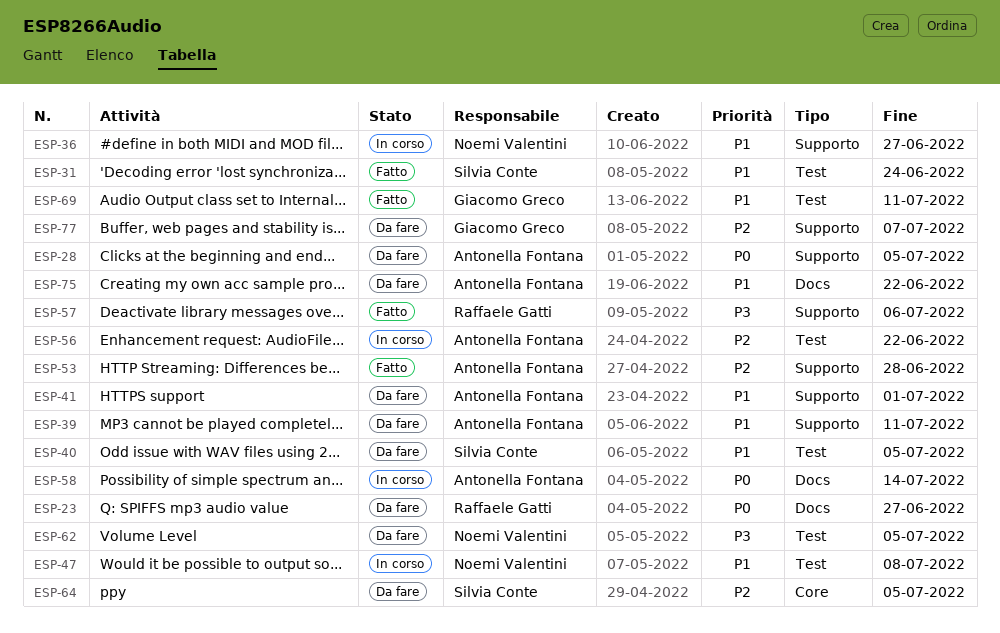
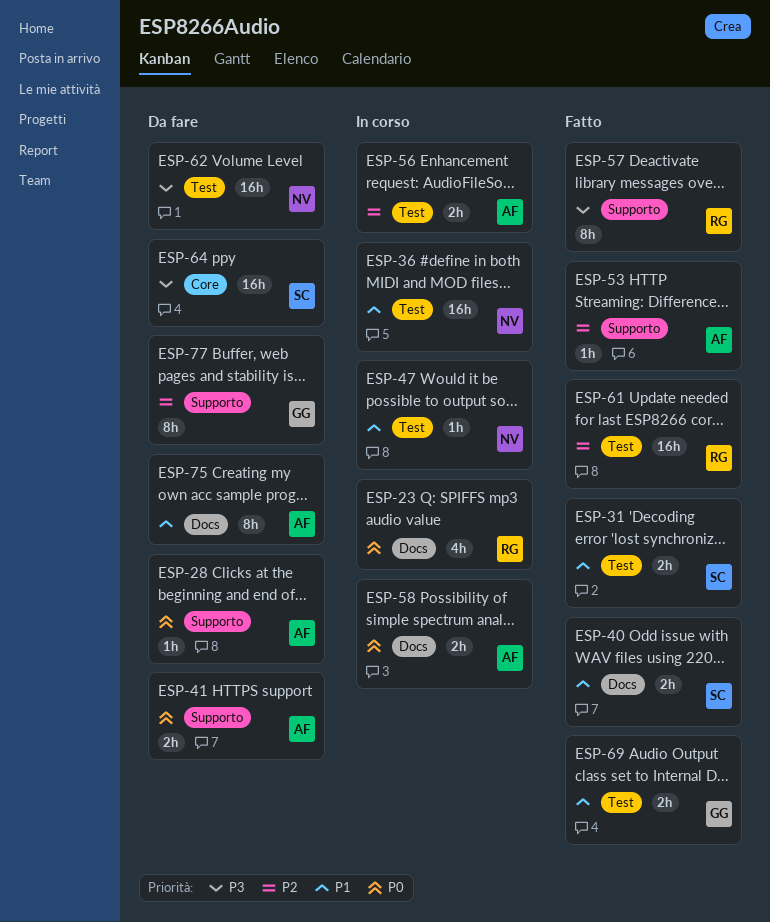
ESP-23, status: Da fare -> In corso
ESP-36, label: Supporto -> Test
ESP-39: present -> none
ESP-40, status: Da fare -> Fatto
ESP-40, label: Test -> Docs
ESP-41, priority: P1 -> P0
ESP-61: none -> present
ESP-64, priority: P2 -> P3

